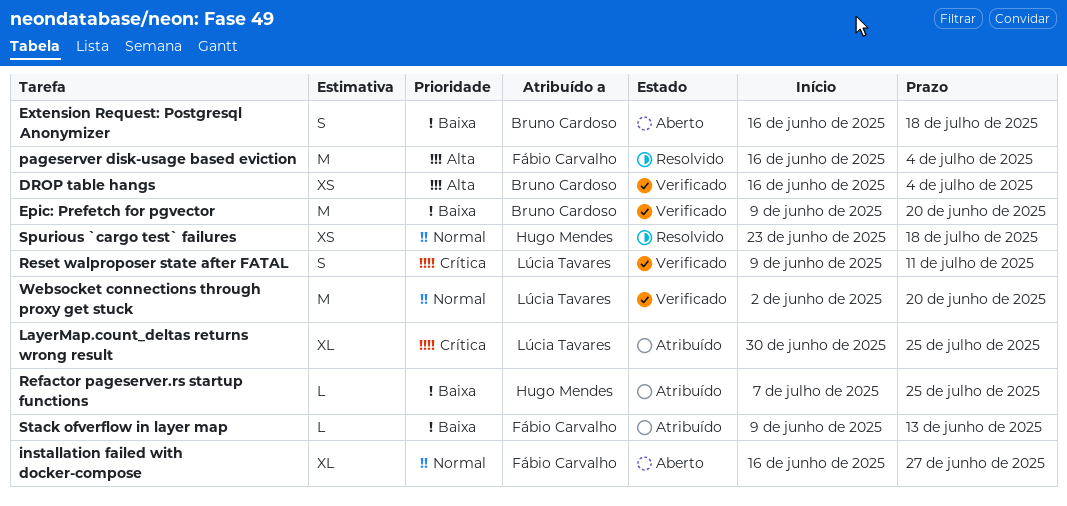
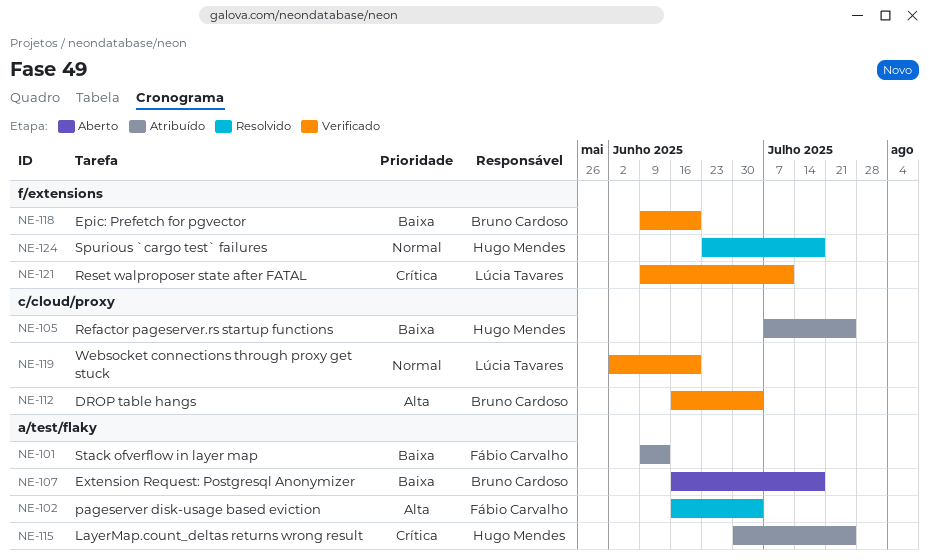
installation failed with docker-compose: present -> none
LayerMap.count_deltas returns wrong result, owner: Lúcia Tavares -> Hugo Mendes

